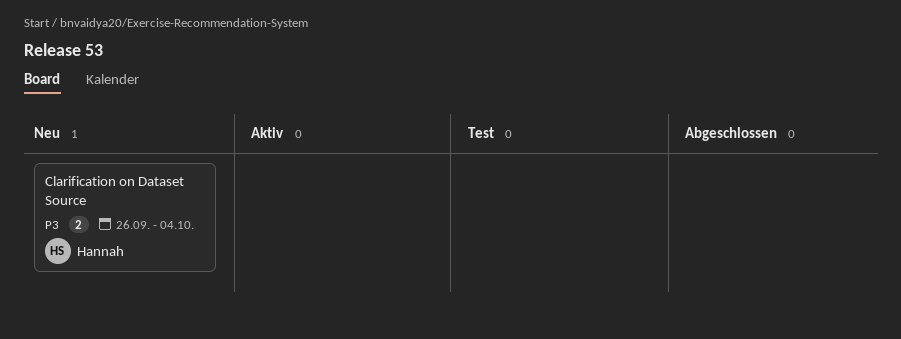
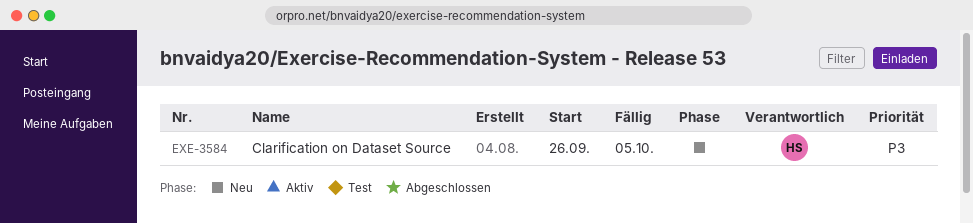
Clarification on Dataset Source, due: Oct 4 -> Oct 5

